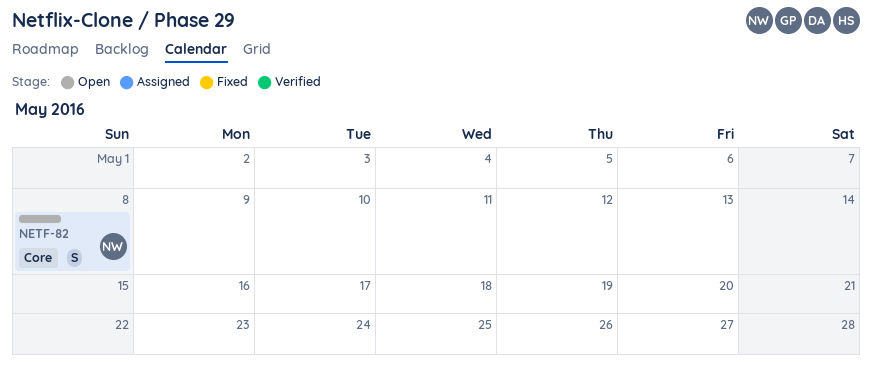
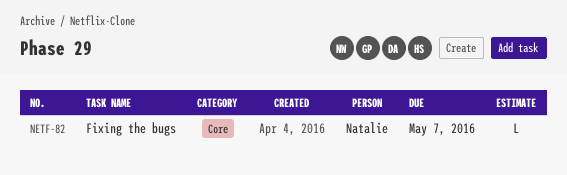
NETF-82, estimate: S -> L
NETF-82, due: May 8 -> May 7

